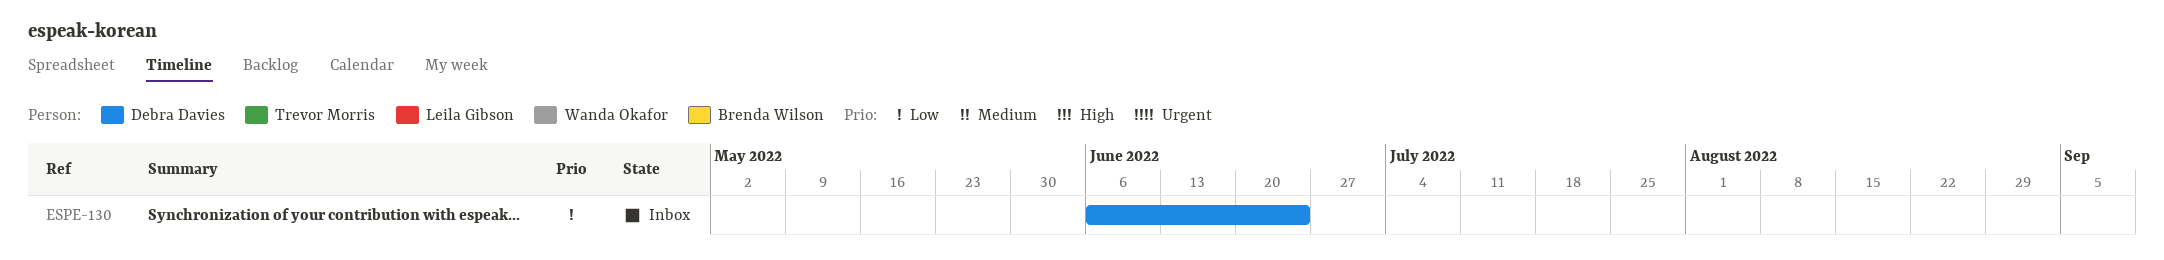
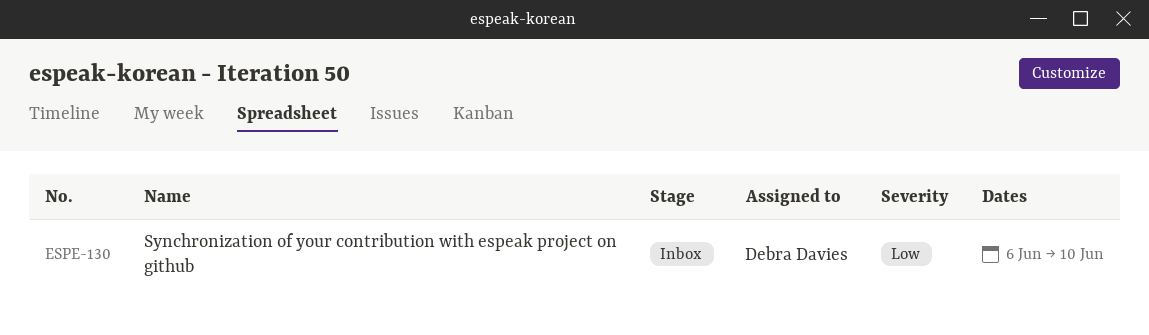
ESPE-130, due: Jun 24 -> Jun 10

